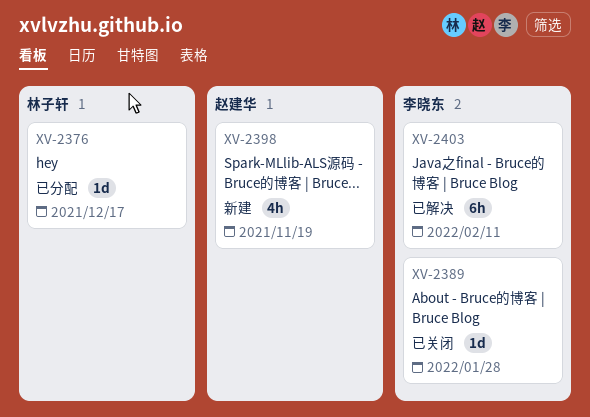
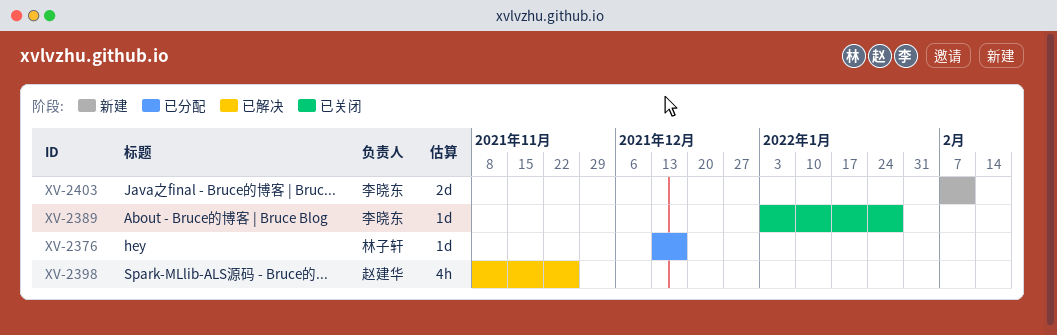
XV-2398, status: 新建 -> 已解决
XV-2398, due: Nov 19 -> Nov 26
XV-2403, status: 已解决 -> 新建
XV-2403, estimate: 6h -> 2d

